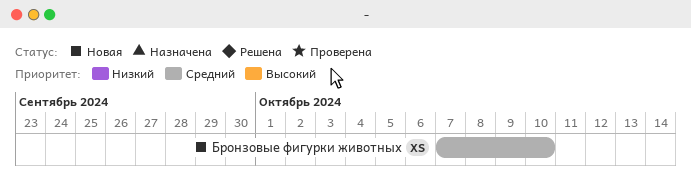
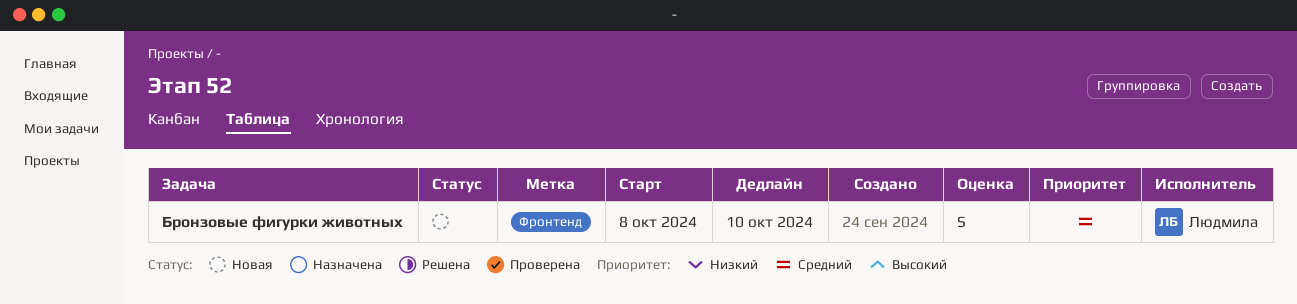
Бронзовые фигурки животных, estimate: XS -> S
Бронзовые фигурки животных, start: Oct 7 -> Oct 8

